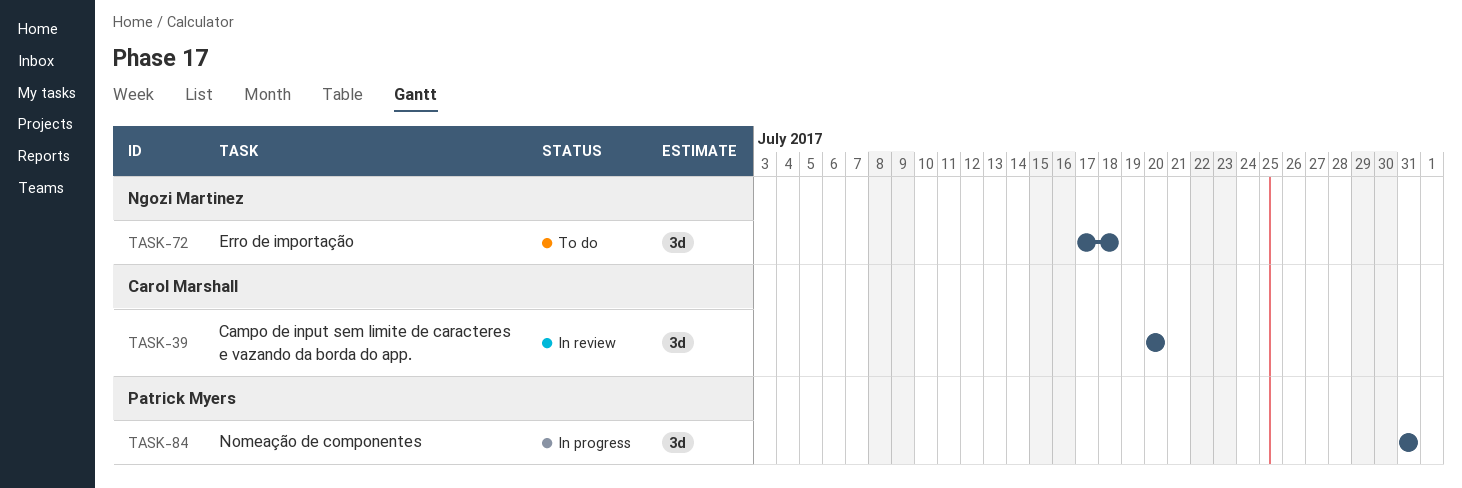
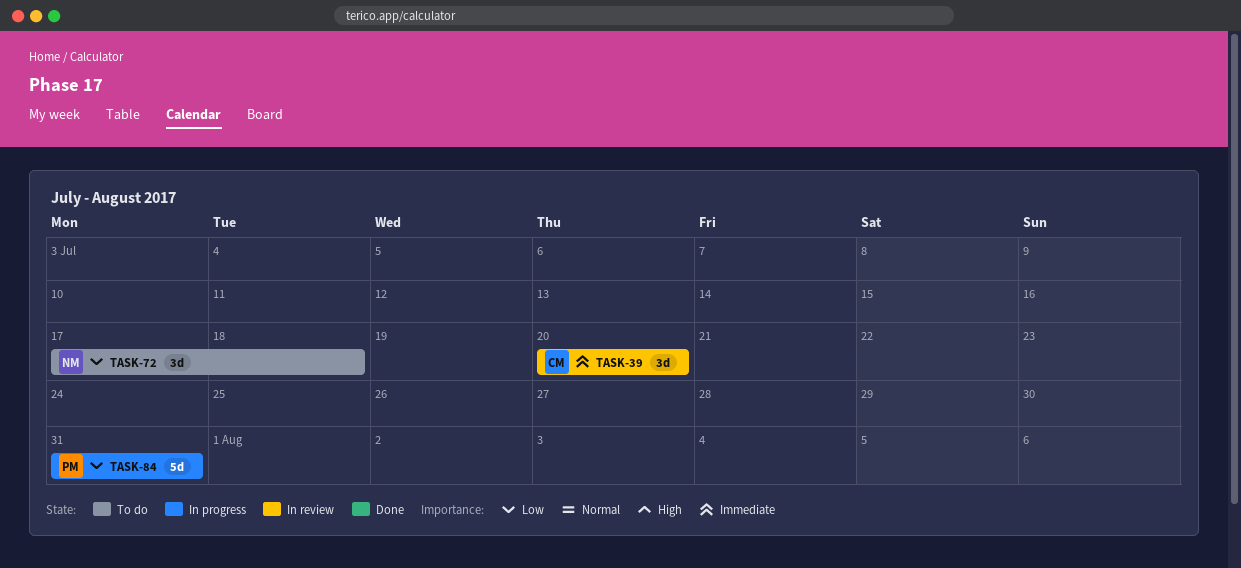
TASK-84, estimate: 3d -> 5d

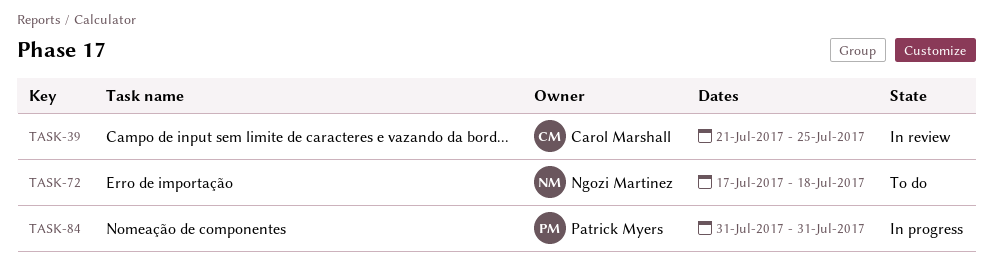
TASK-39, start: Jul 20 -> Jul 21
TASK-39, due: Jul 20 -> Jul 25

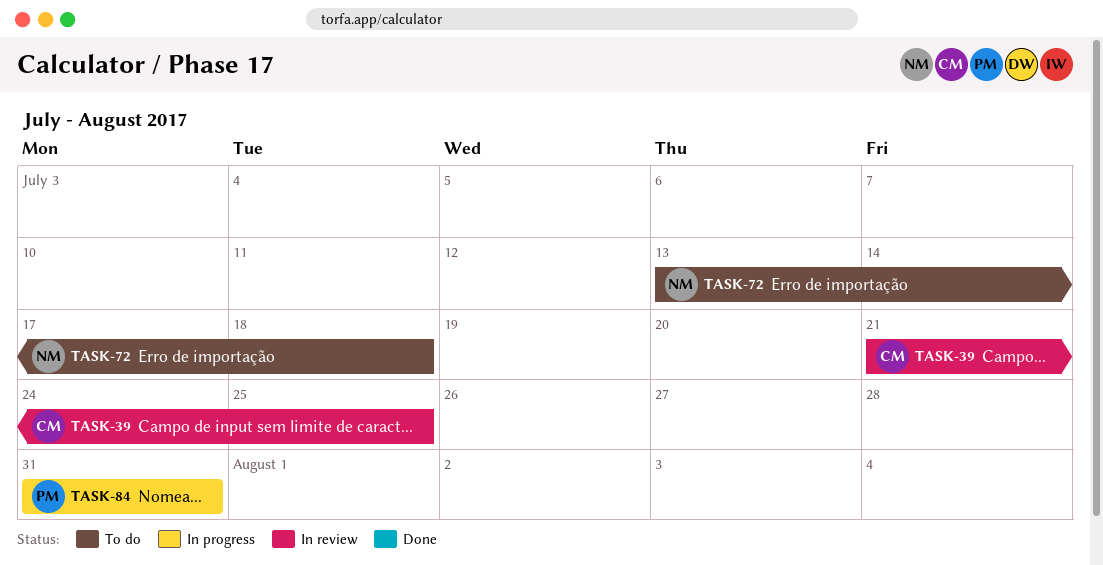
TASK-72, start: Jul 17 -> Jul 13

